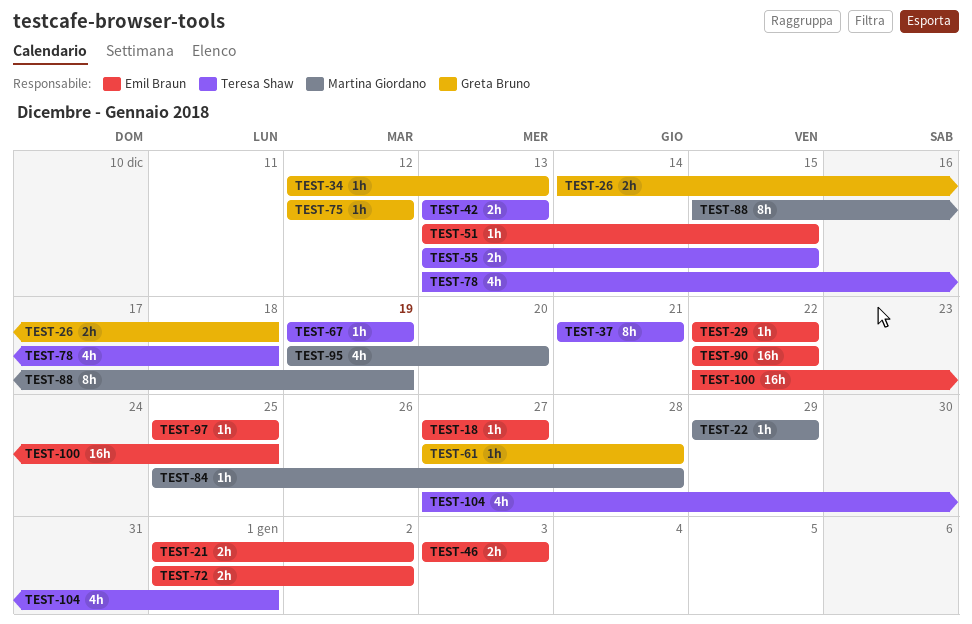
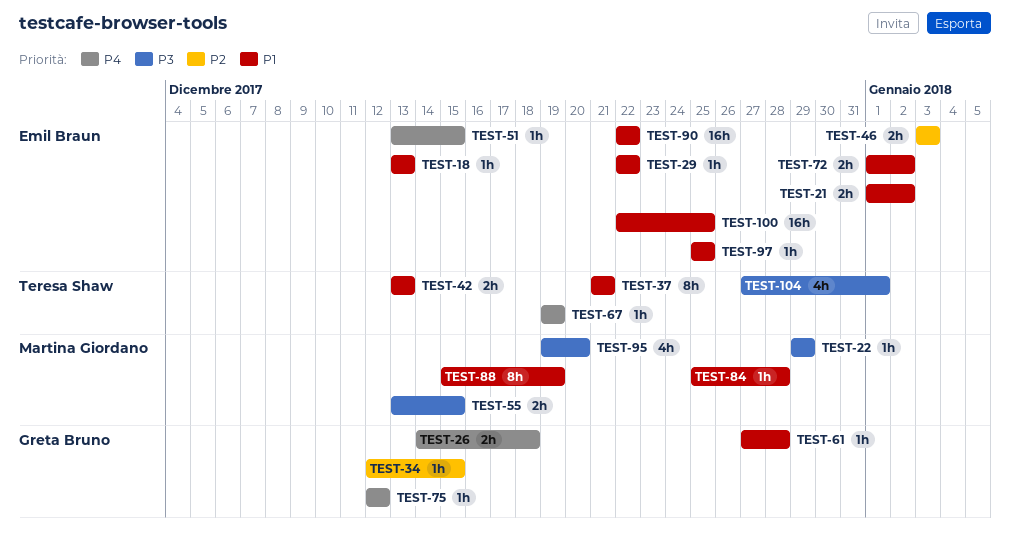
TEST-18, start: Dec 27 -> Dec 13
TEST-18, due: Dec 27 -> Dec 13
TEST-34, due: Dec 13 -> Dec 15
TEST-55, owner: Teresa Shaw -> Martina Giordano
TEST-78: present -> none

